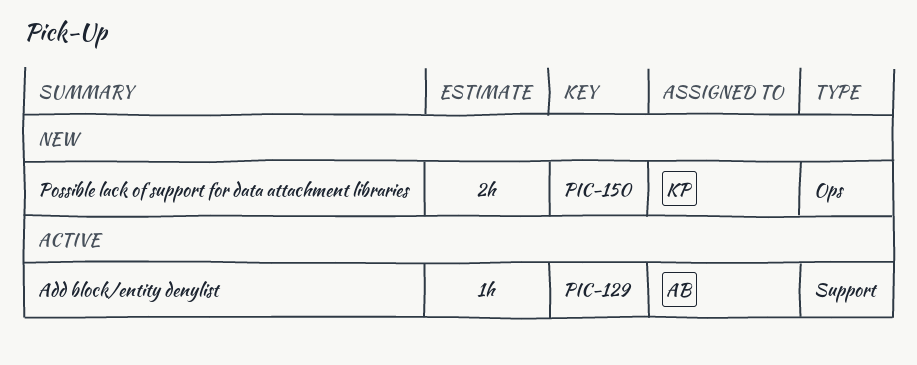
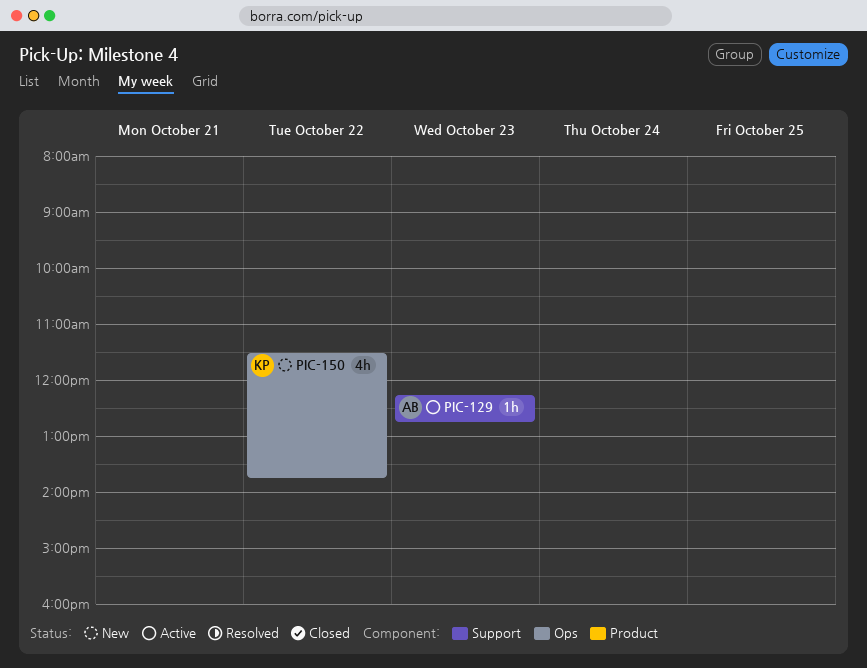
PIC-150, estimate: 2h -> 4h

